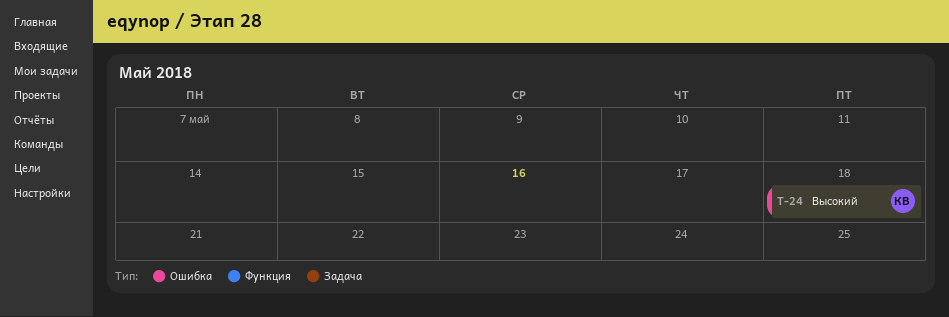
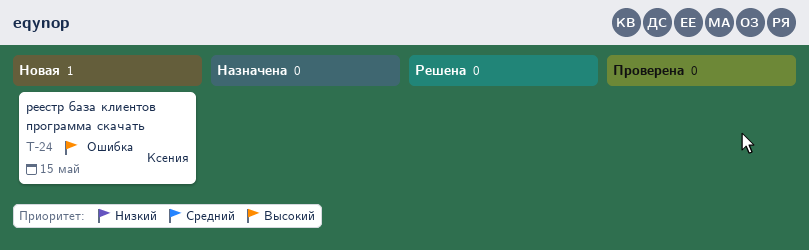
T-24, due: May 18 -> May 15

